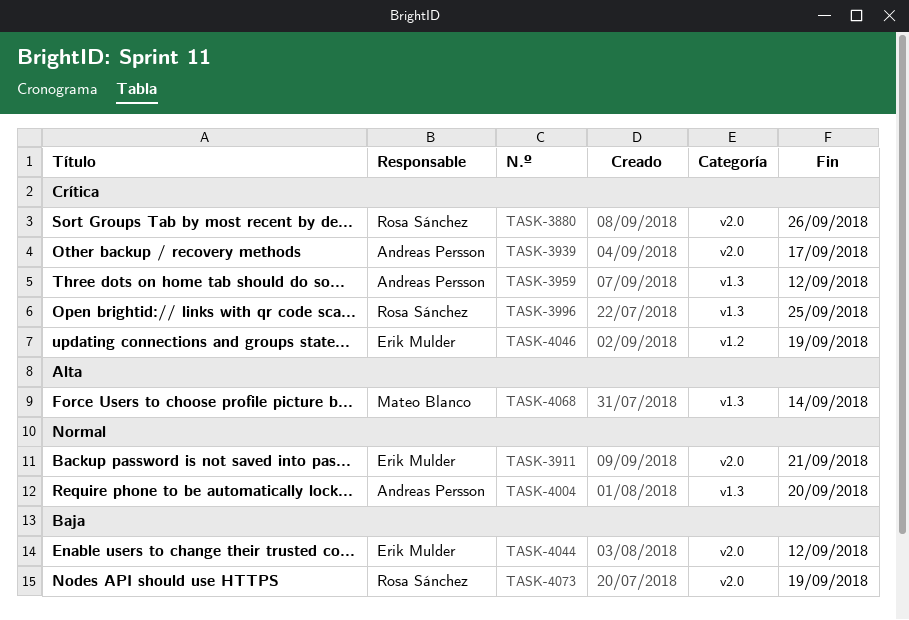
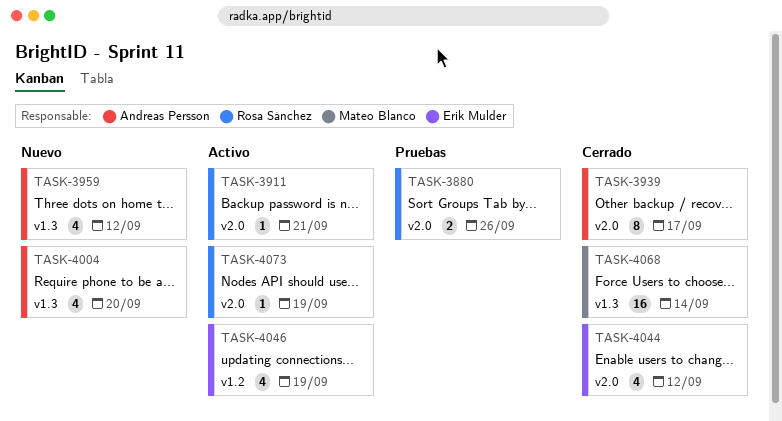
TASK-3911, owner: Erik Mulder -> Rosa Sánchez
TASK-3996: present -> none

